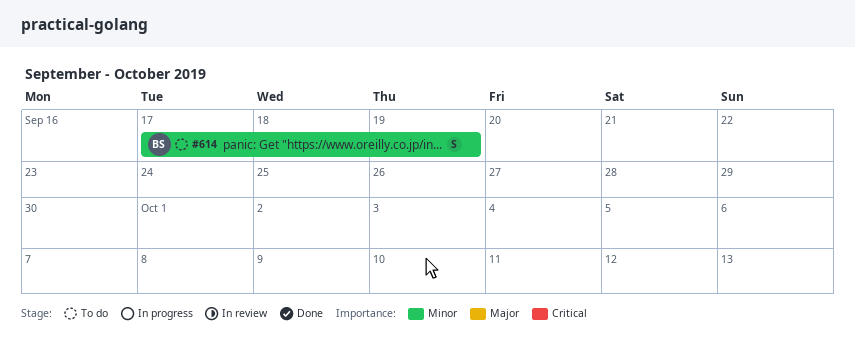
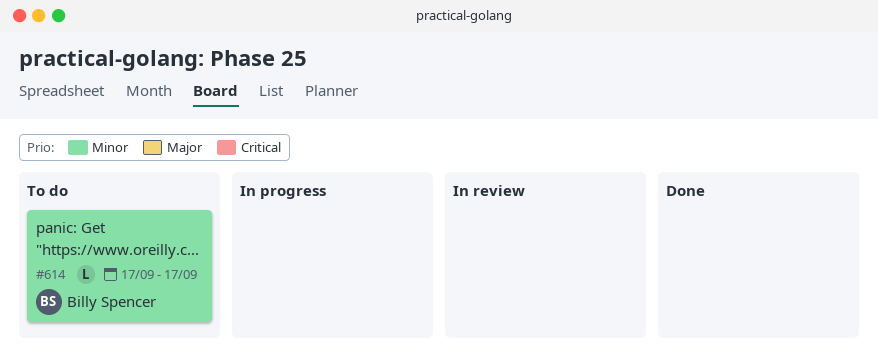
#614, estimate: S -> L
#614, due: Sep 19 -> Sep 17

